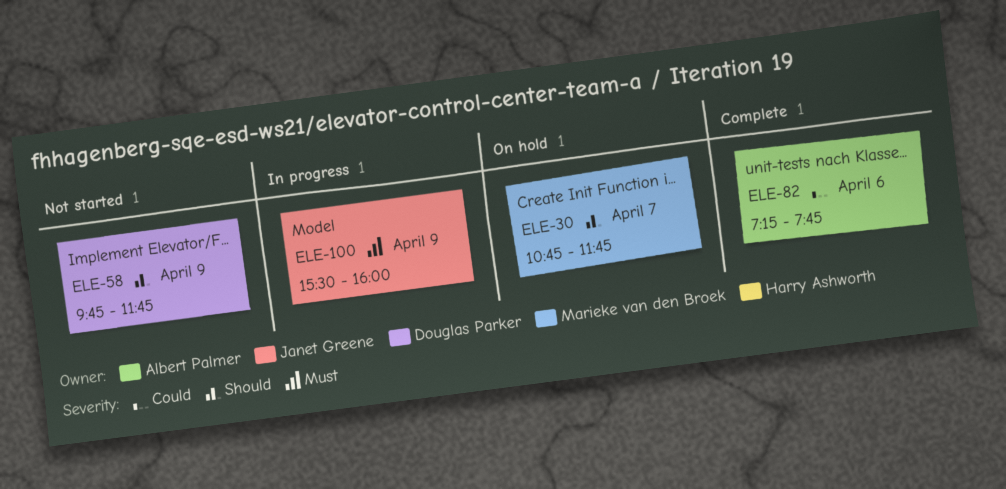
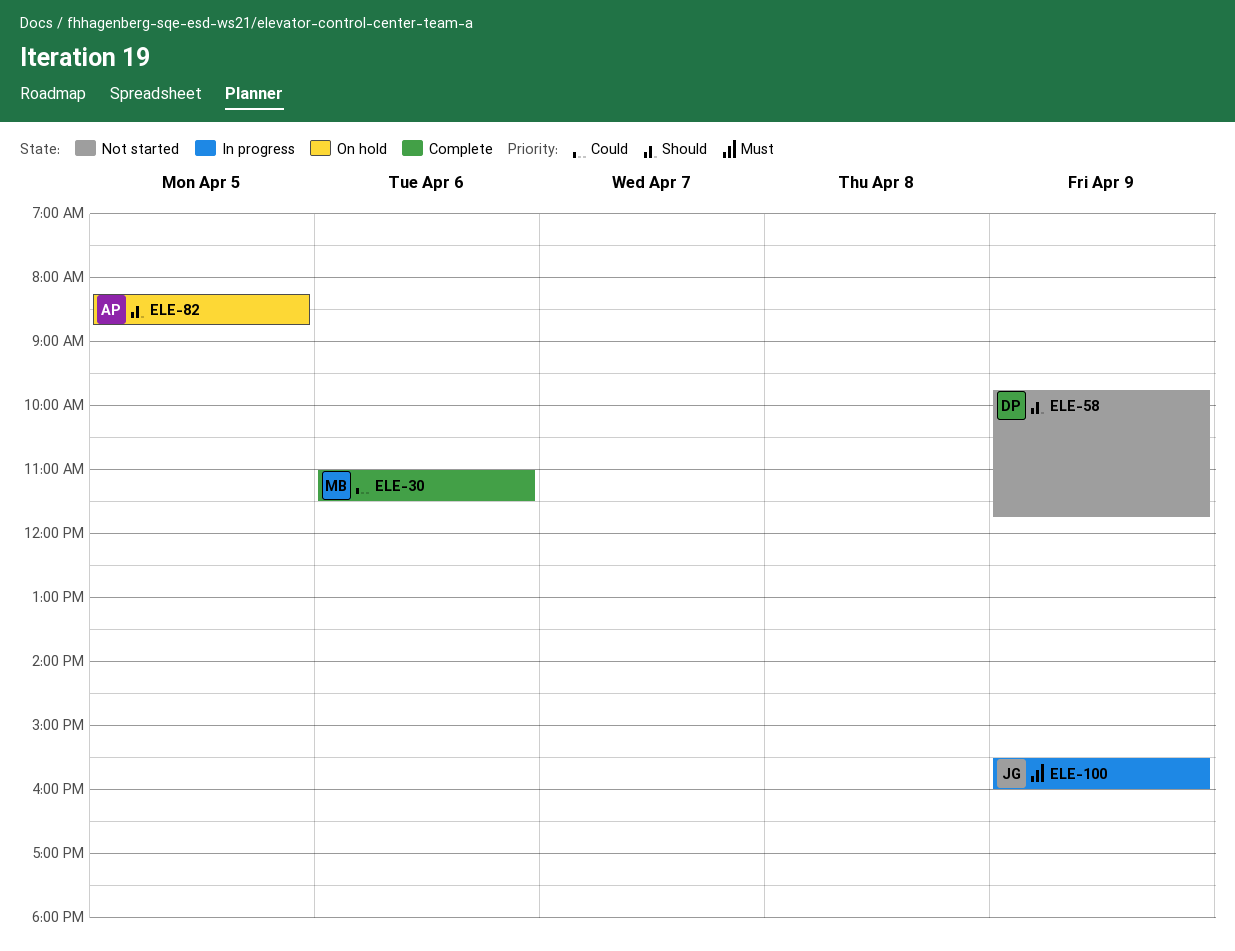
ELE-30, status: On hold -> Complete
ELE-30, priority: Should -> Could
ELE-30, day: Apr 7 -> Apr 6
ELE-30, begins: 10:45 -> 11:00
ELE-30, ends: 11:45 -> 11:30
ELE-82, status: Complete -> On hold
ELE-82, priority: Could -> Should
ELE-82, day: Apr 6 -> Apr 5
ELE-82, begins: 07:15 -> 08:15
ELE-82, ends: 07:45 -> 08:45

